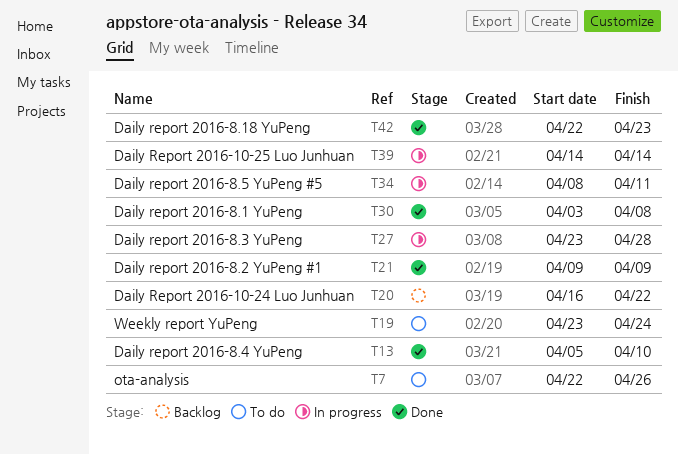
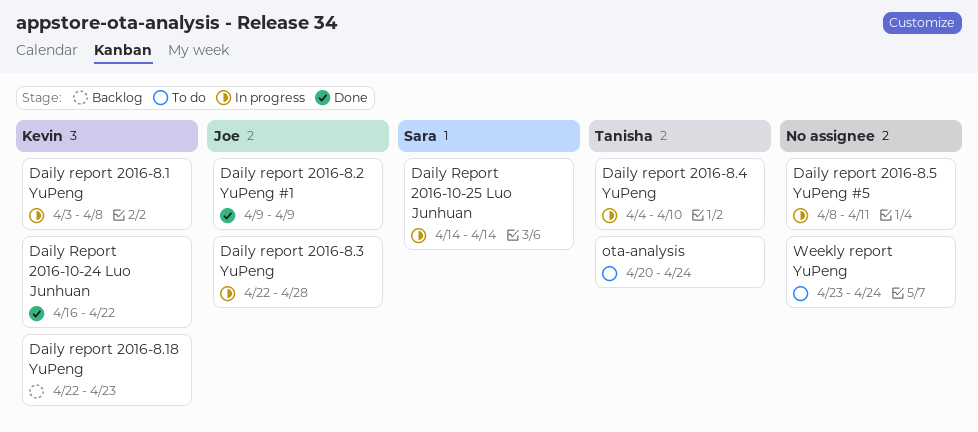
Daily Report 2016-10-24 Luo Junhuan, status: Backlog -> Done
Daily report 2016-8.1 YuPeng, status: Done -> In progress
Daily report 2016-8.18 YuPeng, status: Done -> Backlog
Daily report 2016-8.3 YuPeng, start: Apr 23 -> Apr 22
Daily report 2016-8.4 YuPeng, status: Done -> In progress
Daily report 2016-8.4 YuPeng, start: Apr 5 -> Apr 4
ota-analysis, start: Apr 22 -> Apr 20
ota-analysis, due: Apr 26 -> Apr 24

